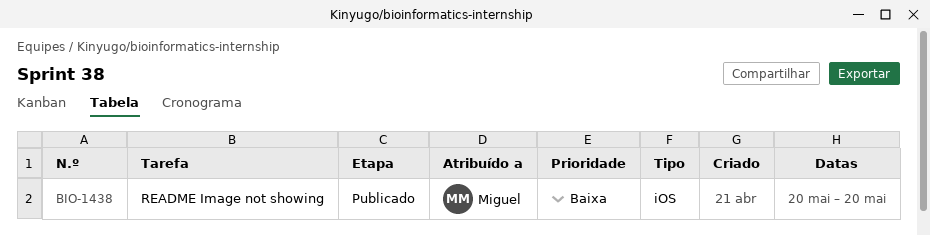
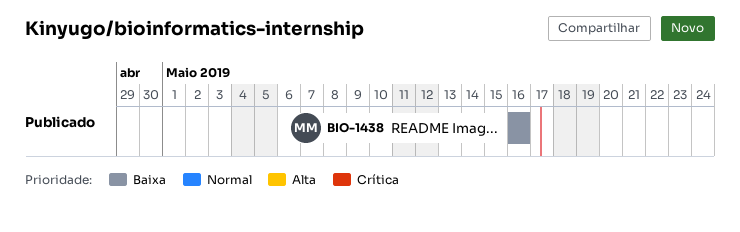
BIO-1438, start: May 20 -> May 16
BIO-1438, due: May 20 -> May 16

